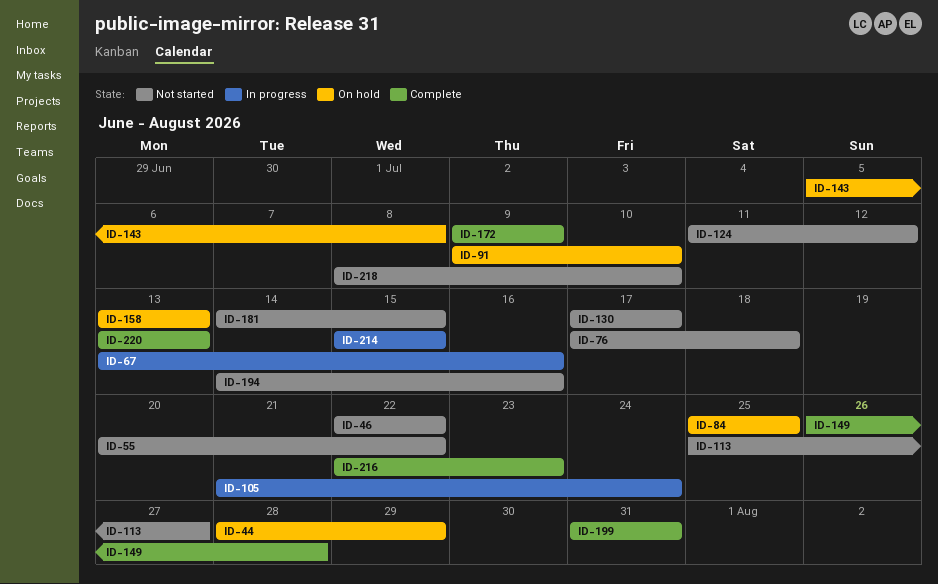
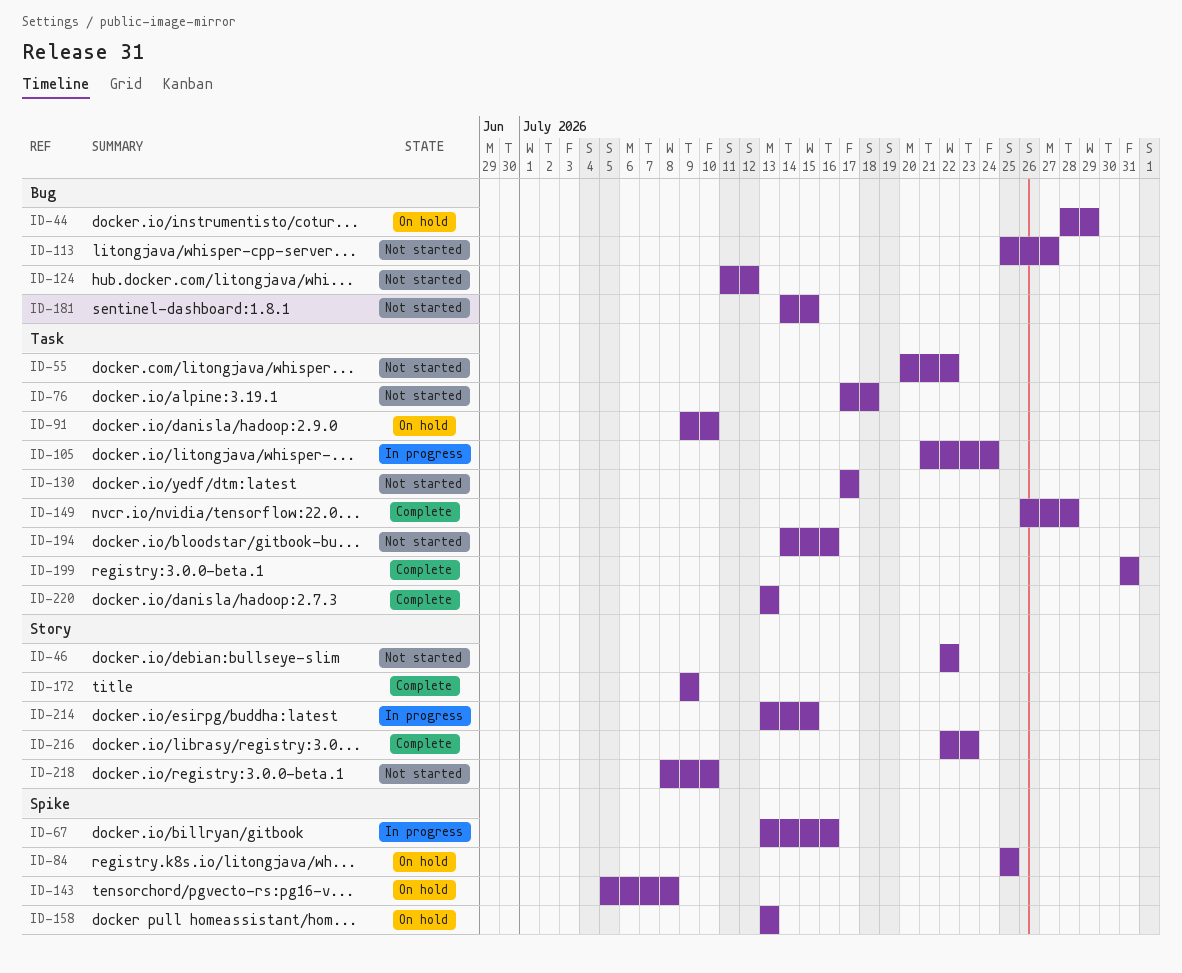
ID-214, start: Jul 15 -> Jul 13

